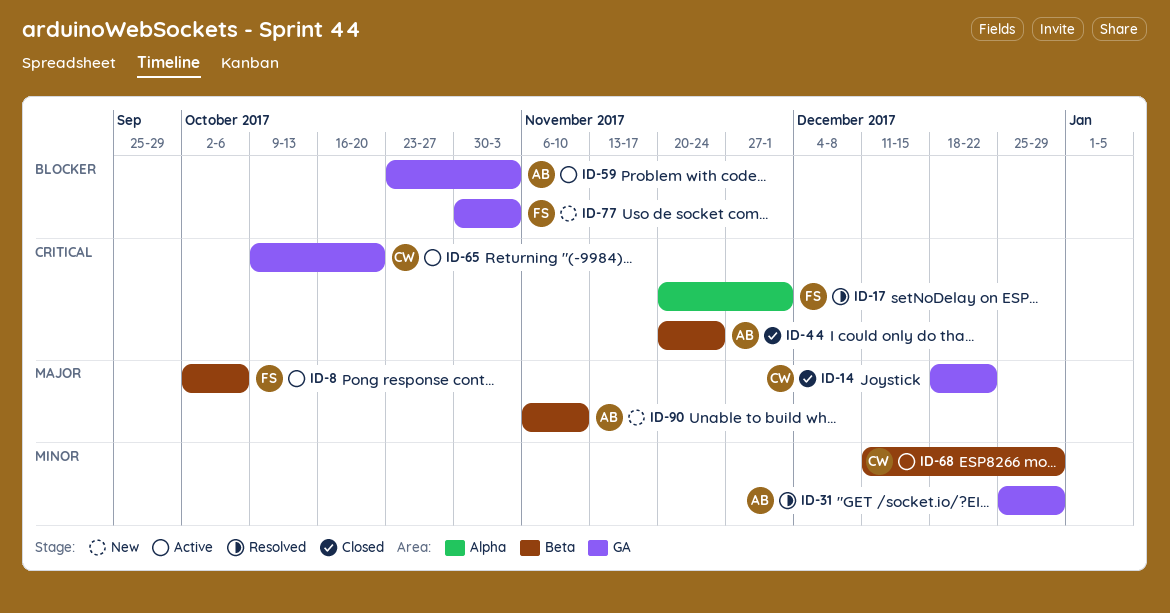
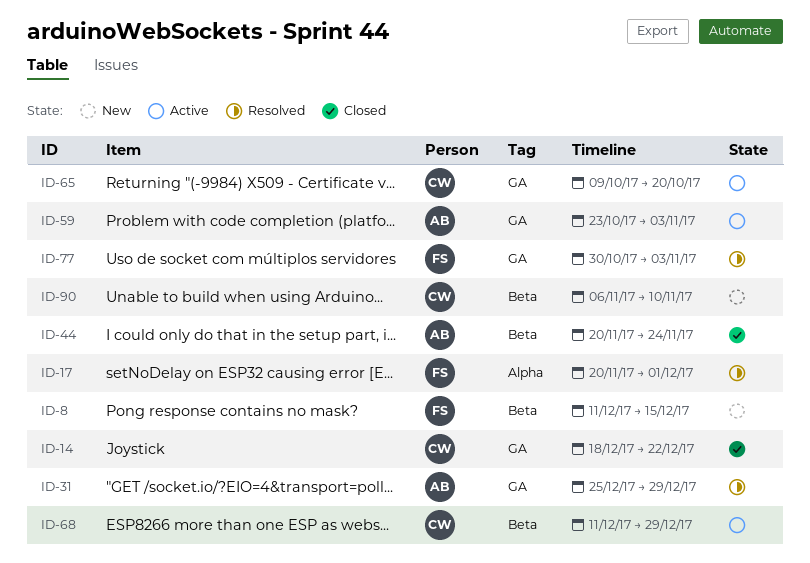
ID-8, status: Active -> New
ID-8, start: Oct 2 -> Dec 11
ID-8, due: Oct 6 -> Dec 15
ID-77, status: New -> Resolved
ID-90, owner: AB -> CW

